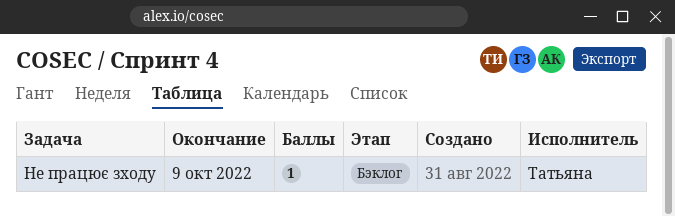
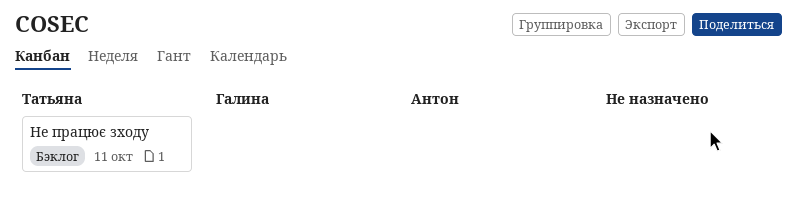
Не працює зходу, due: Oct 9 -> Oct 11

